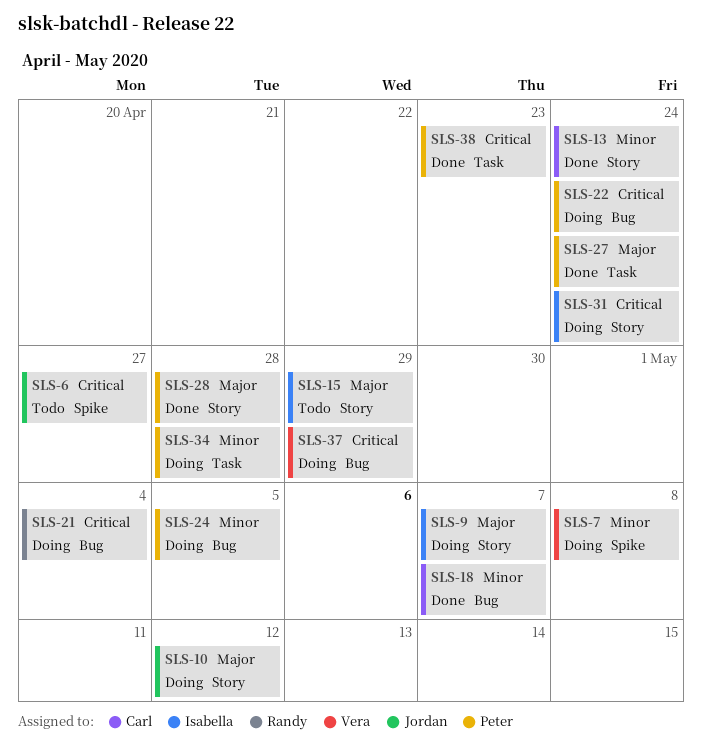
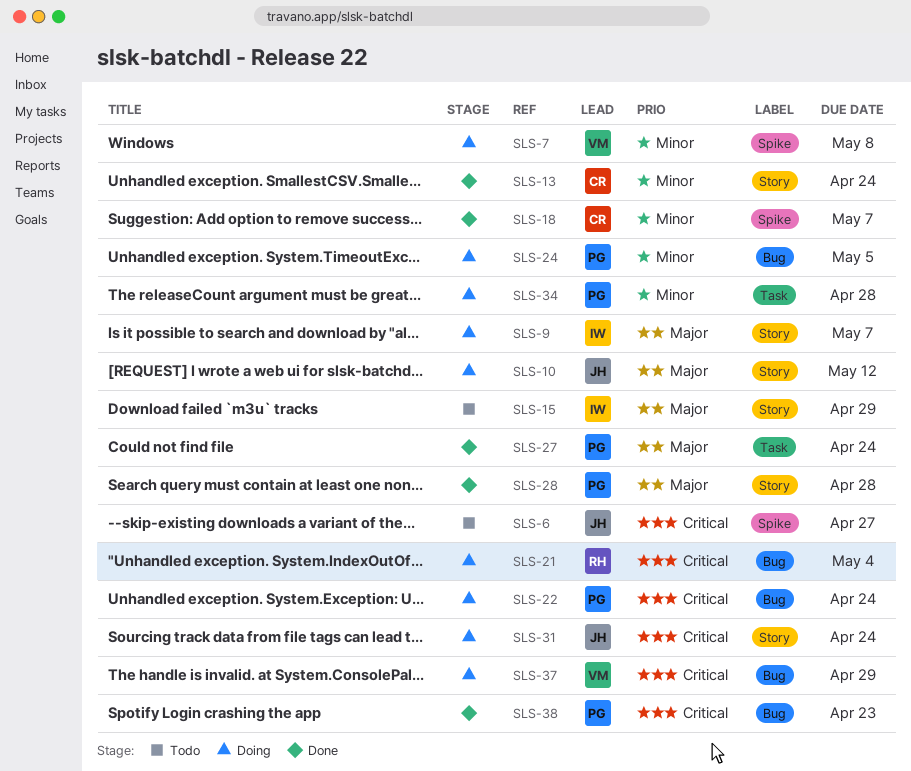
SLS-18, label: Bug -> Spike
SLS-31, owner: Isabella -> Jordan
SLS-38, label: Task -> Bug

